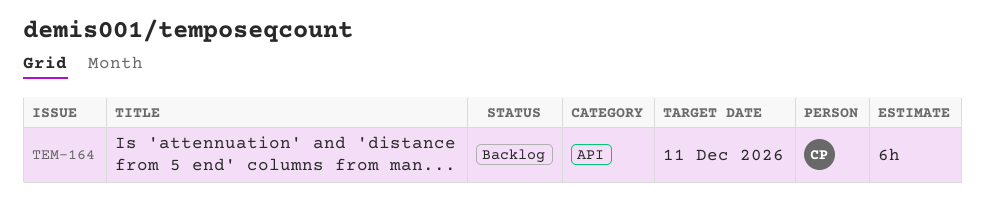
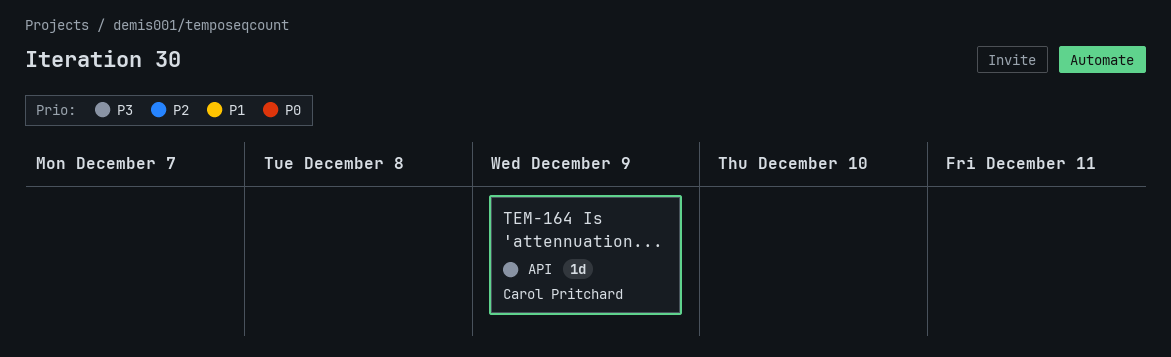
TEM-164, estimate: 6h -> 1d
TEM-164, due: Dec 11 -> Dec 9

